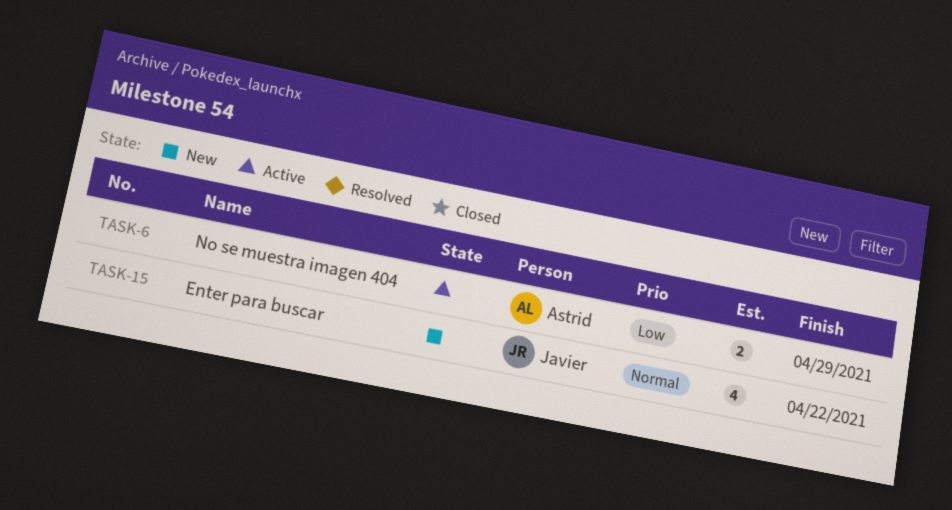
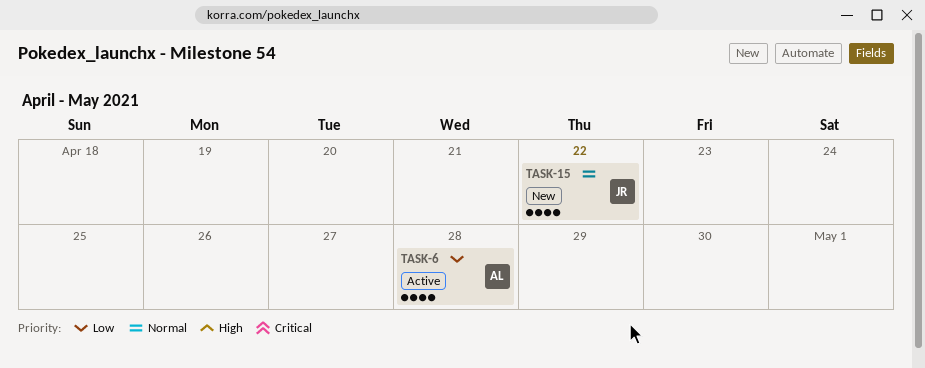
TASK-6, estimate: 2 -> 4
TASK-6, due: Apr 29 -> Apr 28

